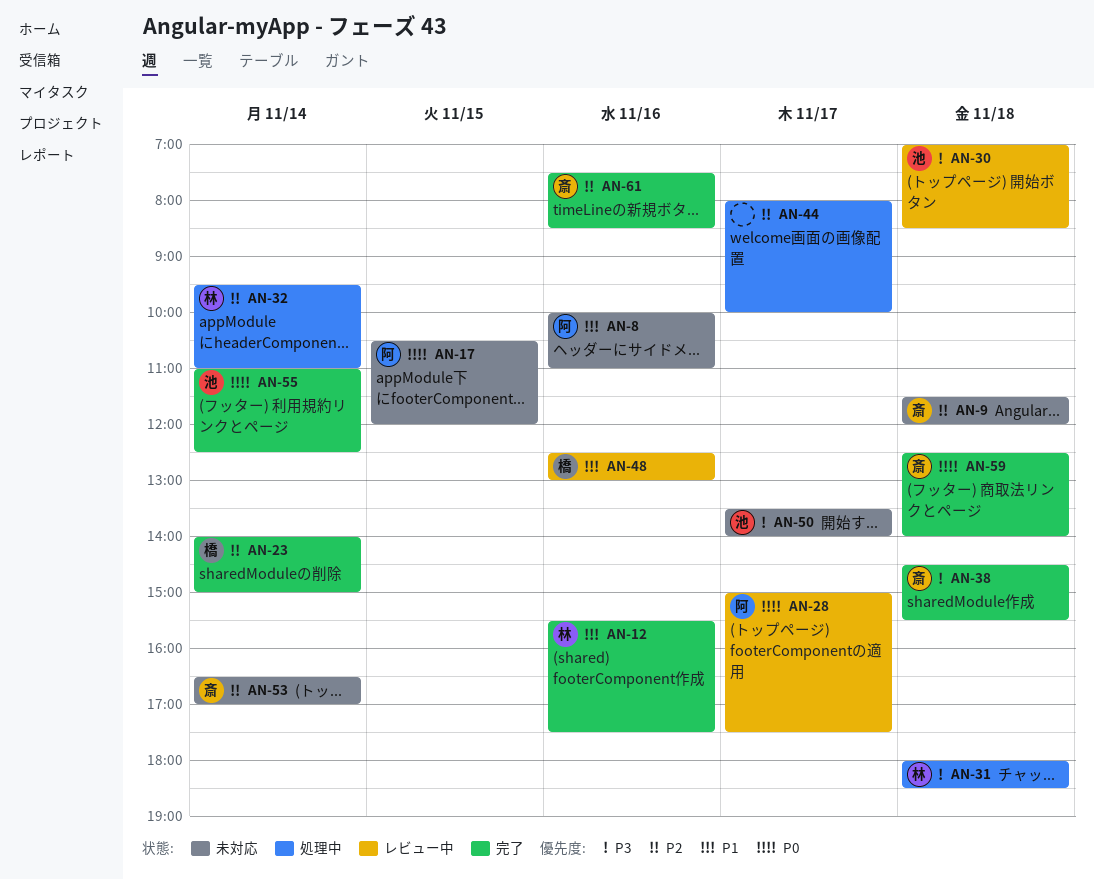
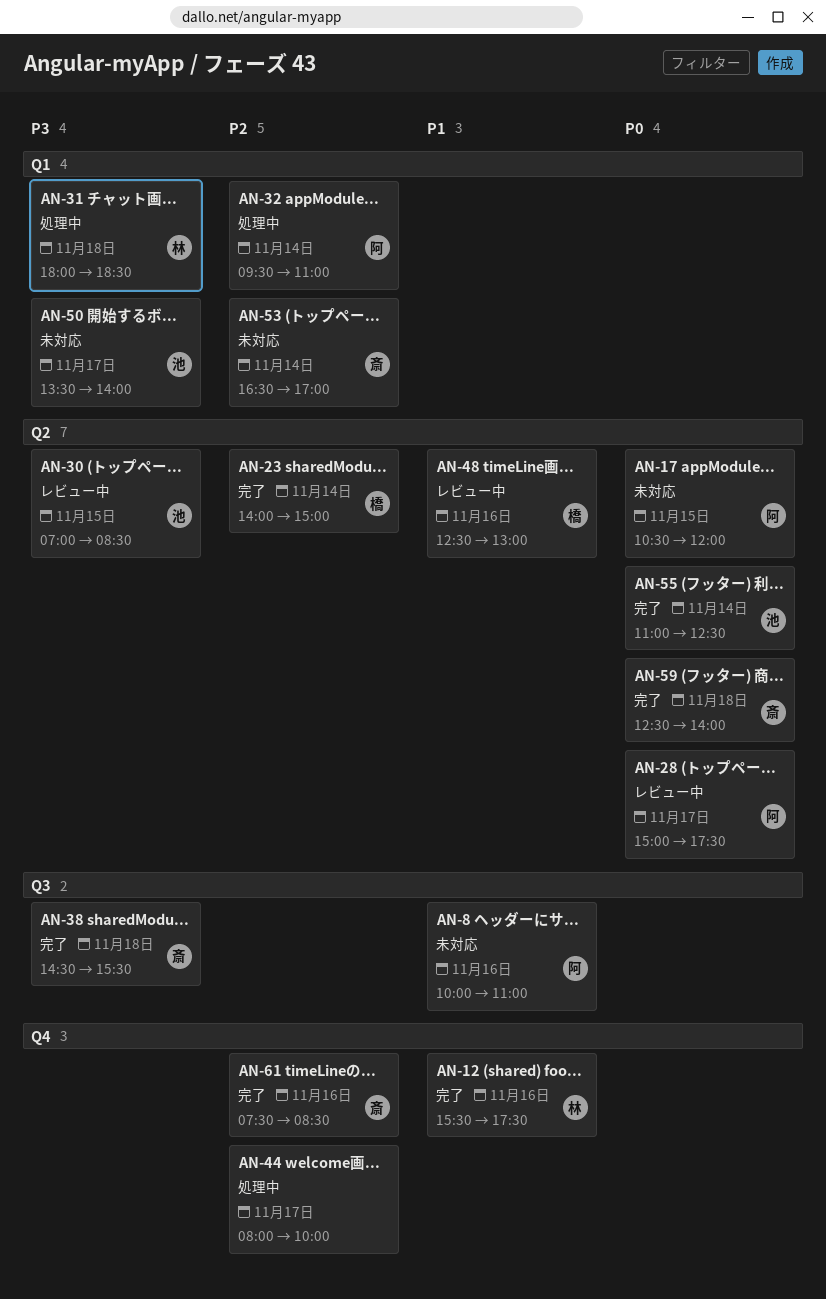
AN-9: present -> none
AN-30, day: Nov 18 -> Nov 15
AN-32, owner: 林 -> 阿

